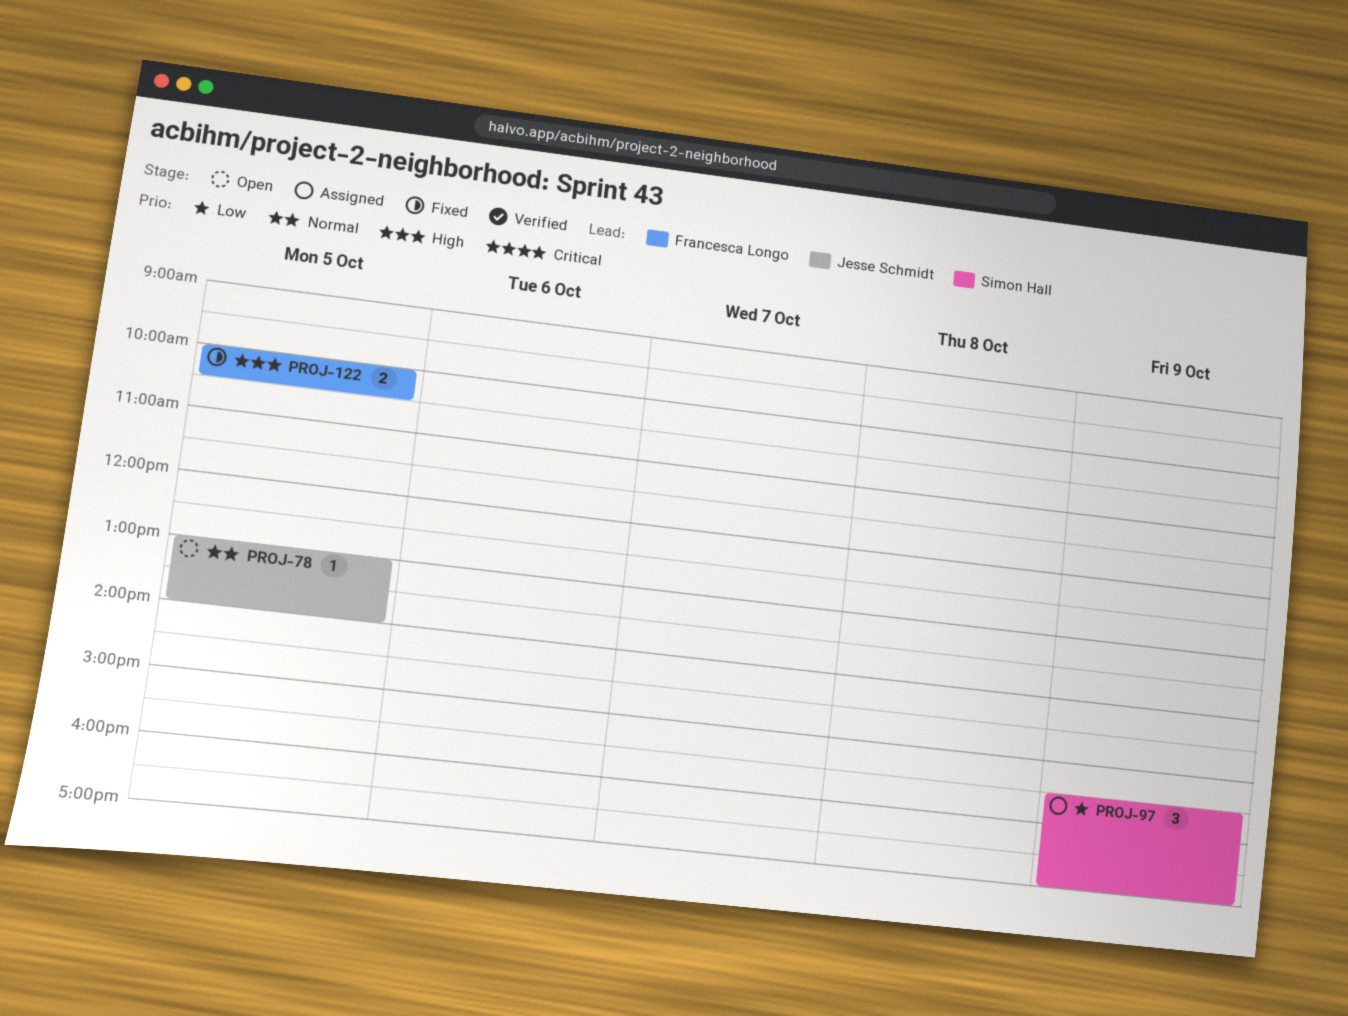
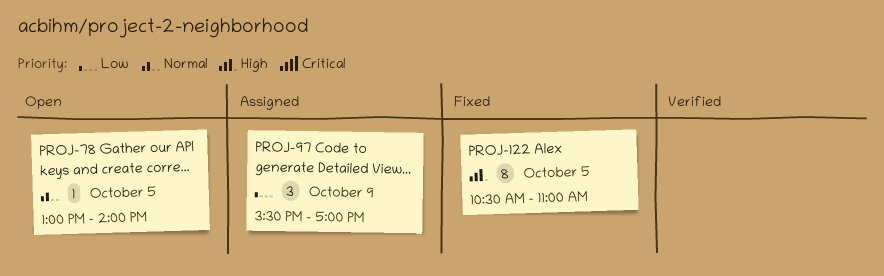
PROJ-122, estimate: 2 -> 8
PROJ-122, begins: 10:00 -> 10:30
PROJ-122, ends: 10:30 -> 11:00

